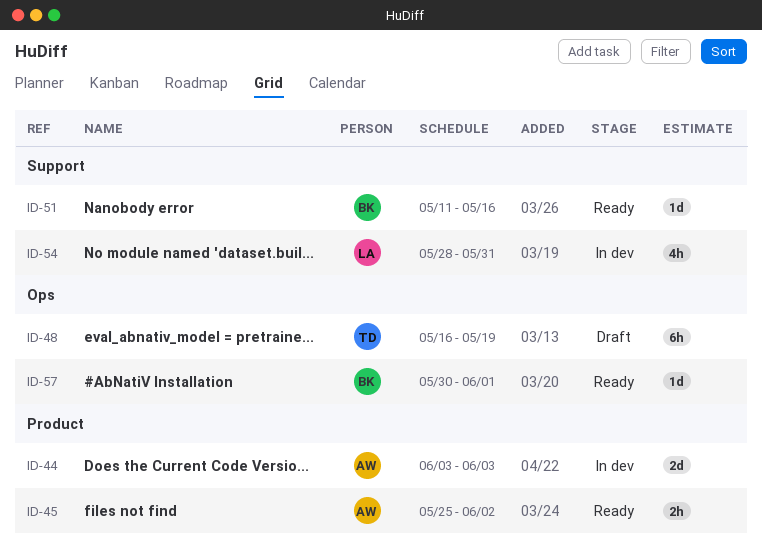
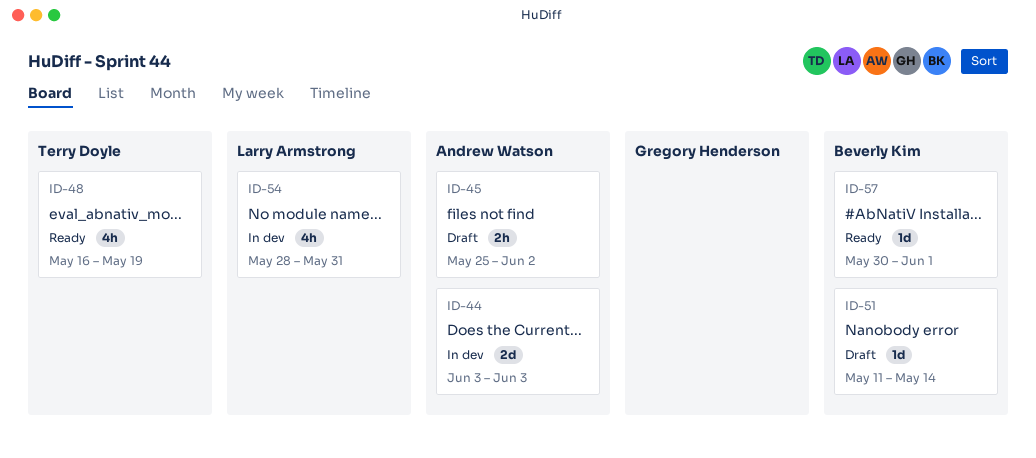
ID-45, status: Ready -> Draft
ID-48, status: Draft -> Ready
ID-48, estimate: 6h -> 4h
ID-51, status: Ready -> Draft
ID-51, due: May 16 -> May 14

